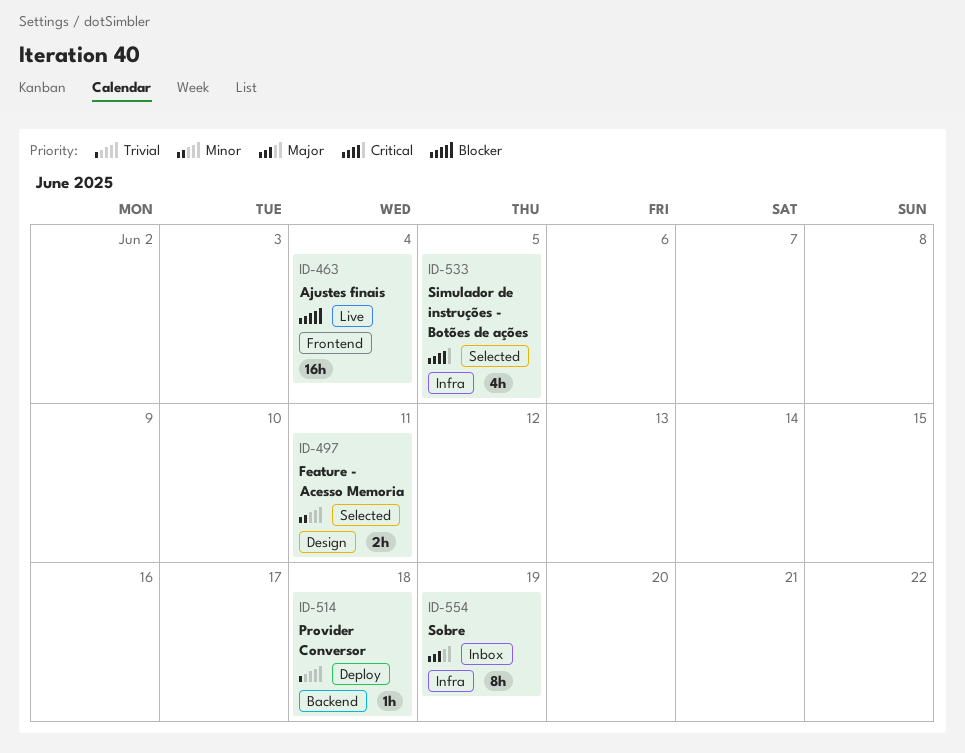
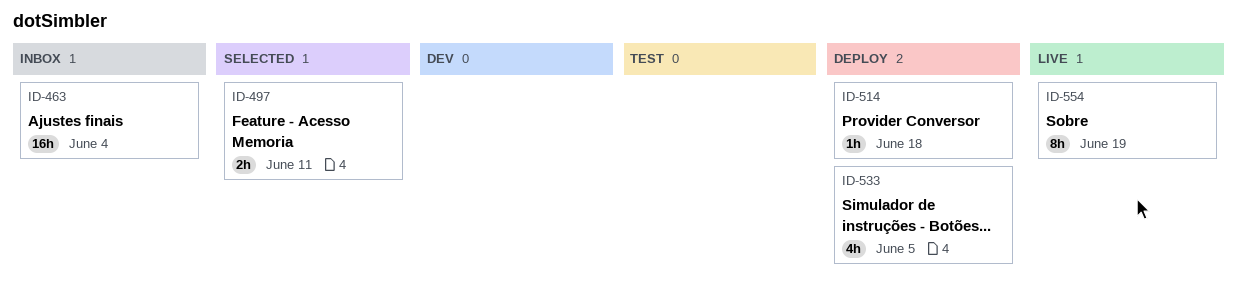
ID-463, status: Live -> Inbox
ID-533, status: Selected -> Deploy
ID-554, status: Inbox -> Live

